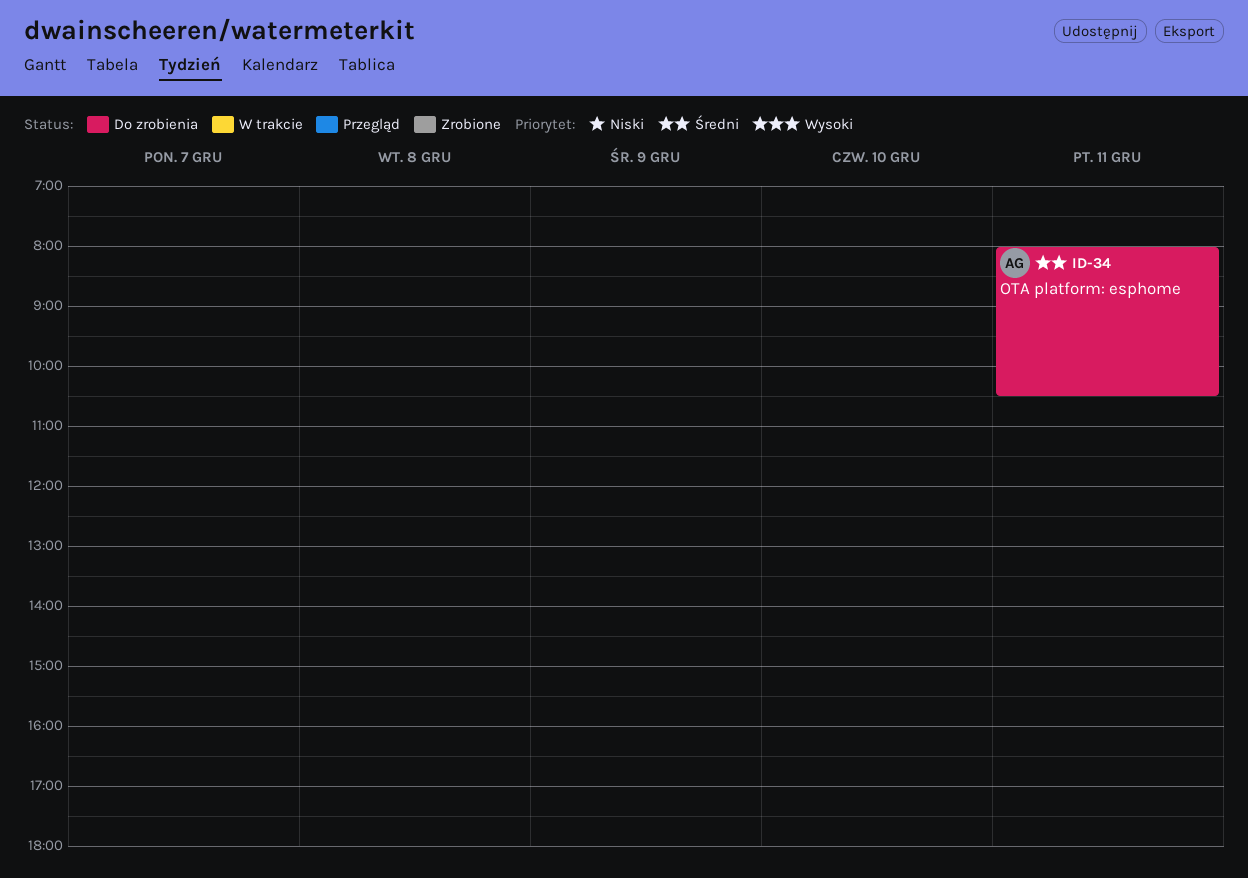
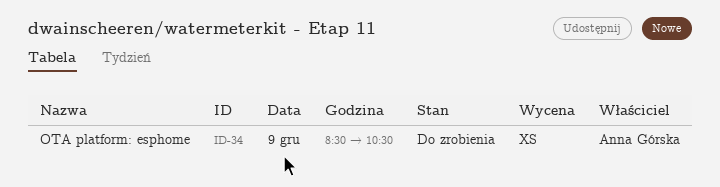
ID-34, day: Dec 11 -> Dec 9
ID-34, begins: 08:00 -> 08:30

